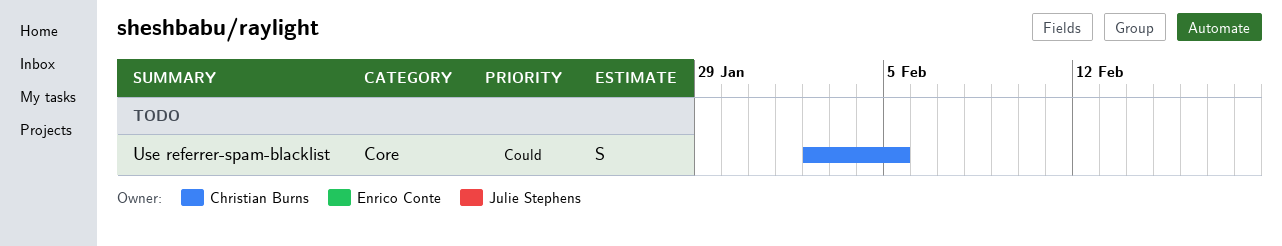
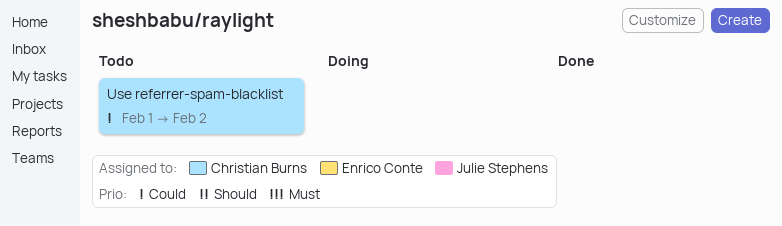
Use referrer-spam-blacklist, start: Feb 2 -> Feb 1
Use referrer-spam-blacklist, due: Feb 5 -> Feb 2

